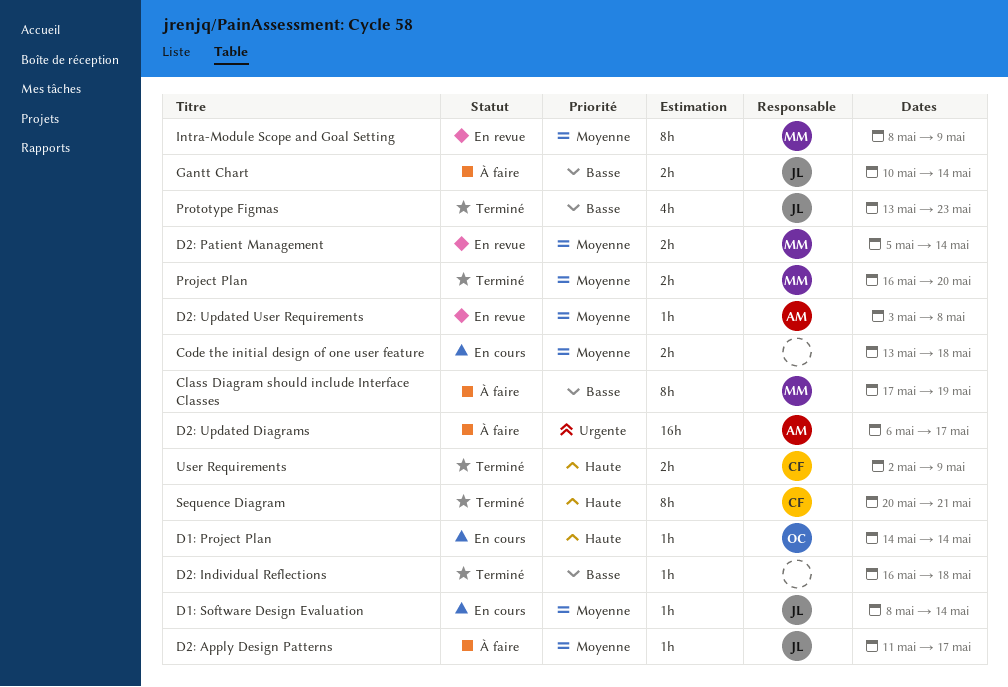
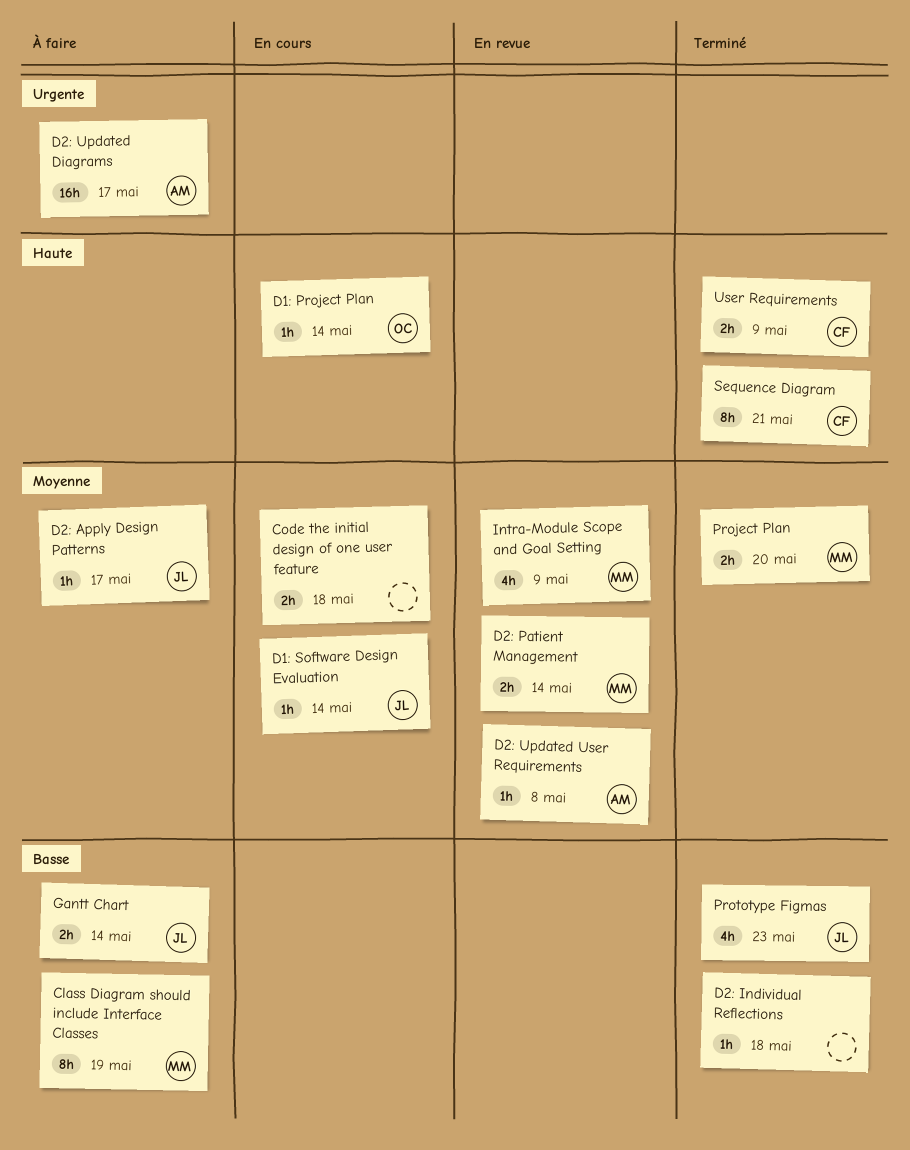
Intra-Module Scope and Goal Setting, estimate: 8h -> 4h

